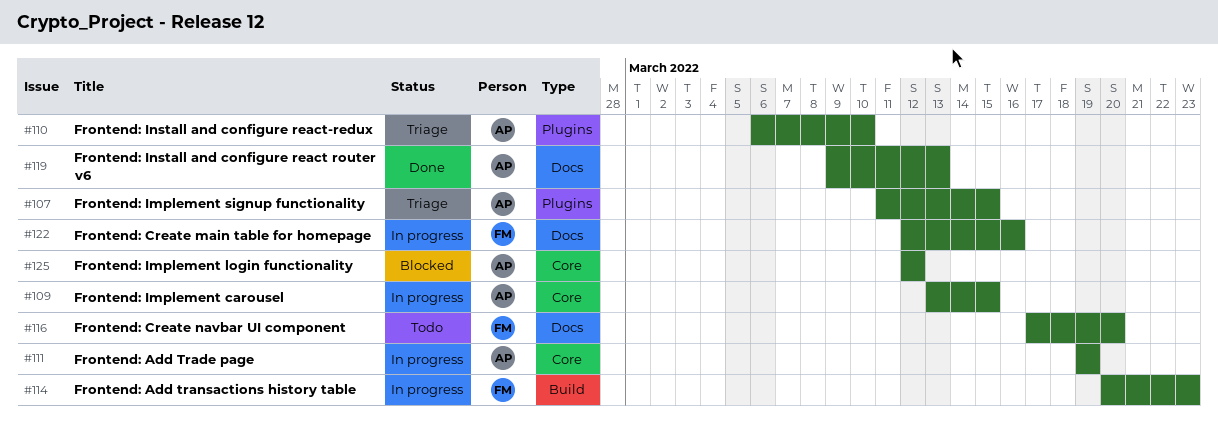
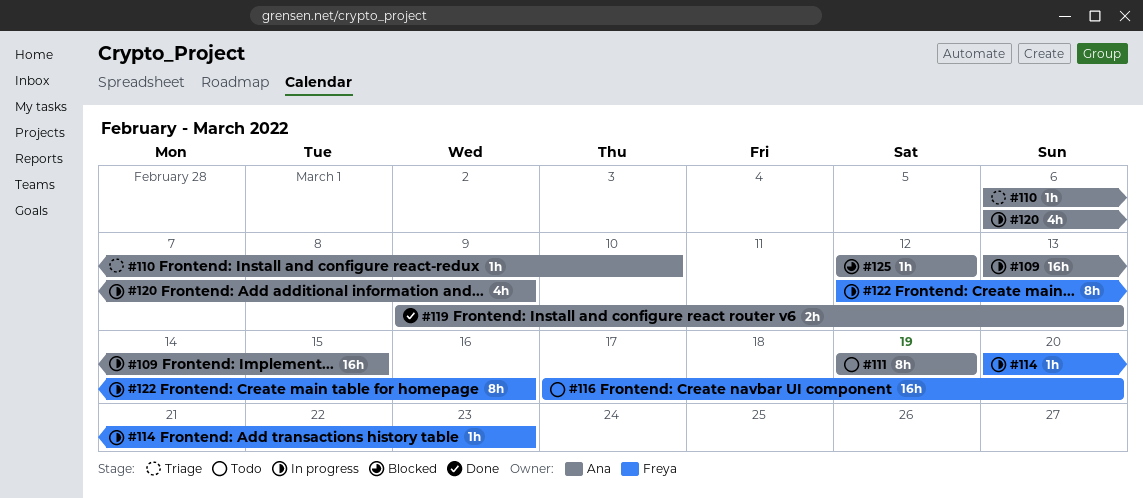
#107: present -> none
#111, status: In progress -> Todo
#120: none -> present

